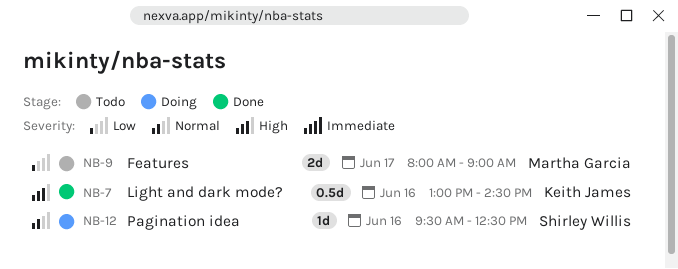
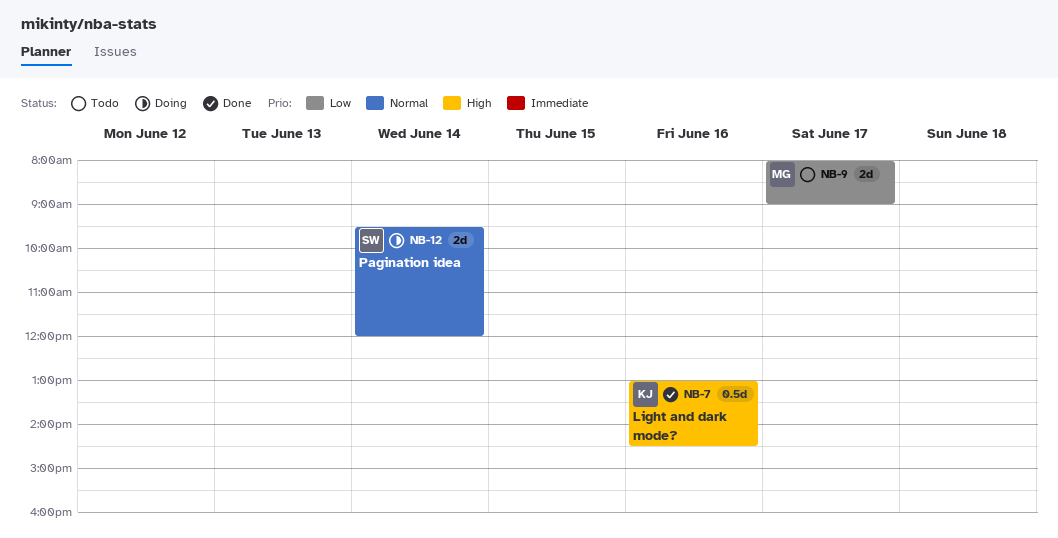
NB-12, estimate: 1d -> 2d
NB-12, day: Jun 16 -> Jun 14
NB-12, ends: 12:30 -> 12:00

